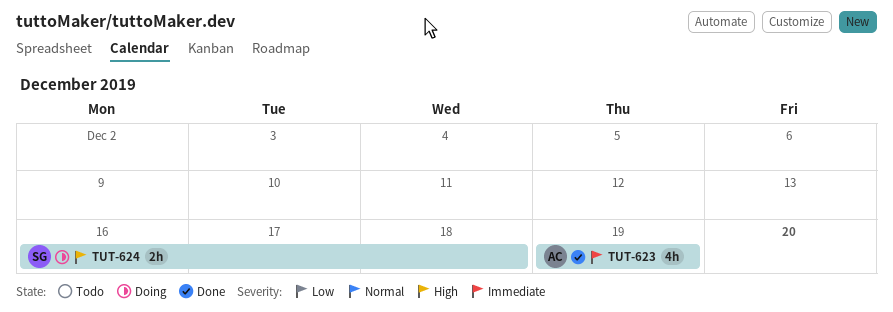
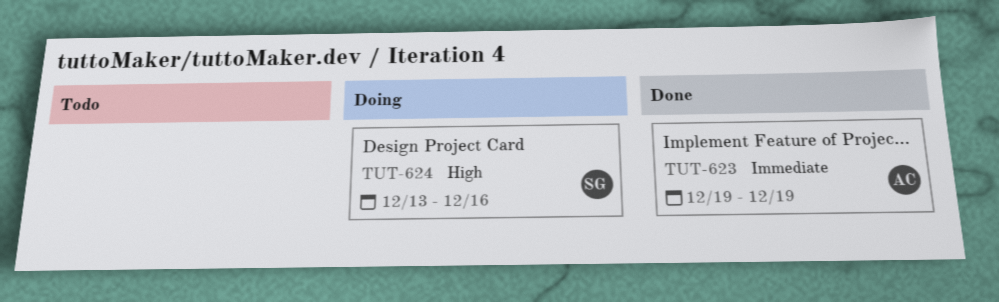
TUT-624, start: Dec 16 -> Dec 13
TUT-624, due: Dec 18 -> Dec 16

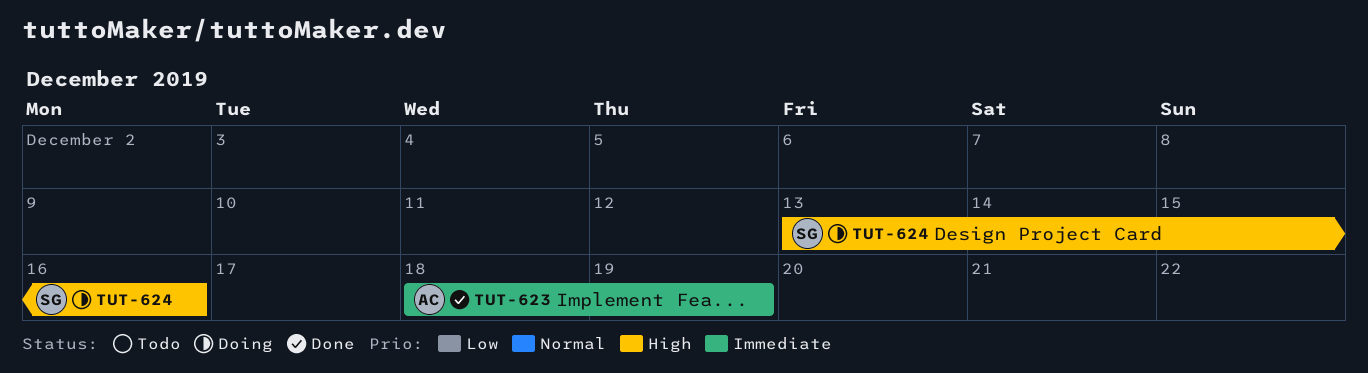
TUT-623, start: Dec 19 -> Dec 18

